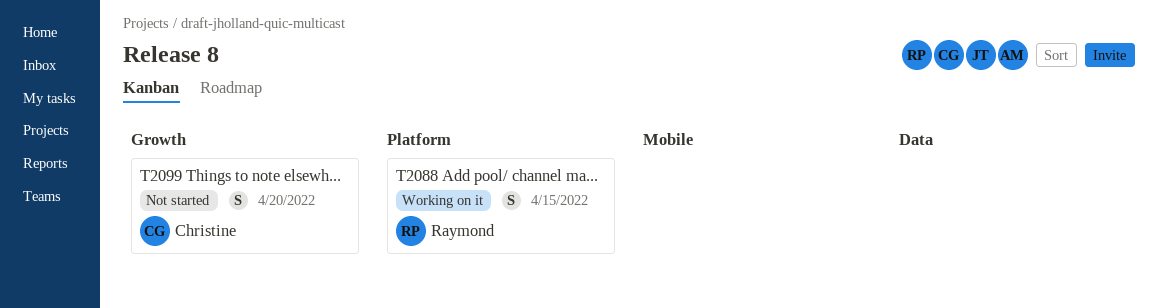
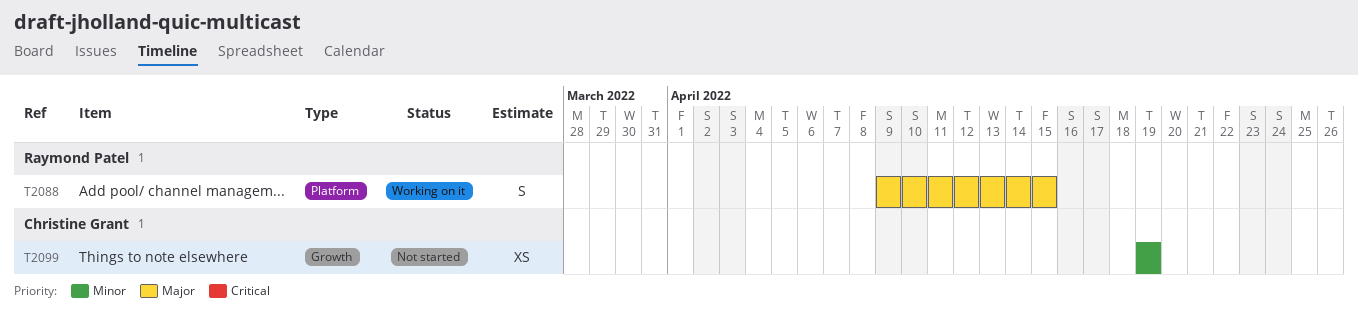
T2099, estimate: S -> XS
T2099, due: Apr 20 -> Apr 19

